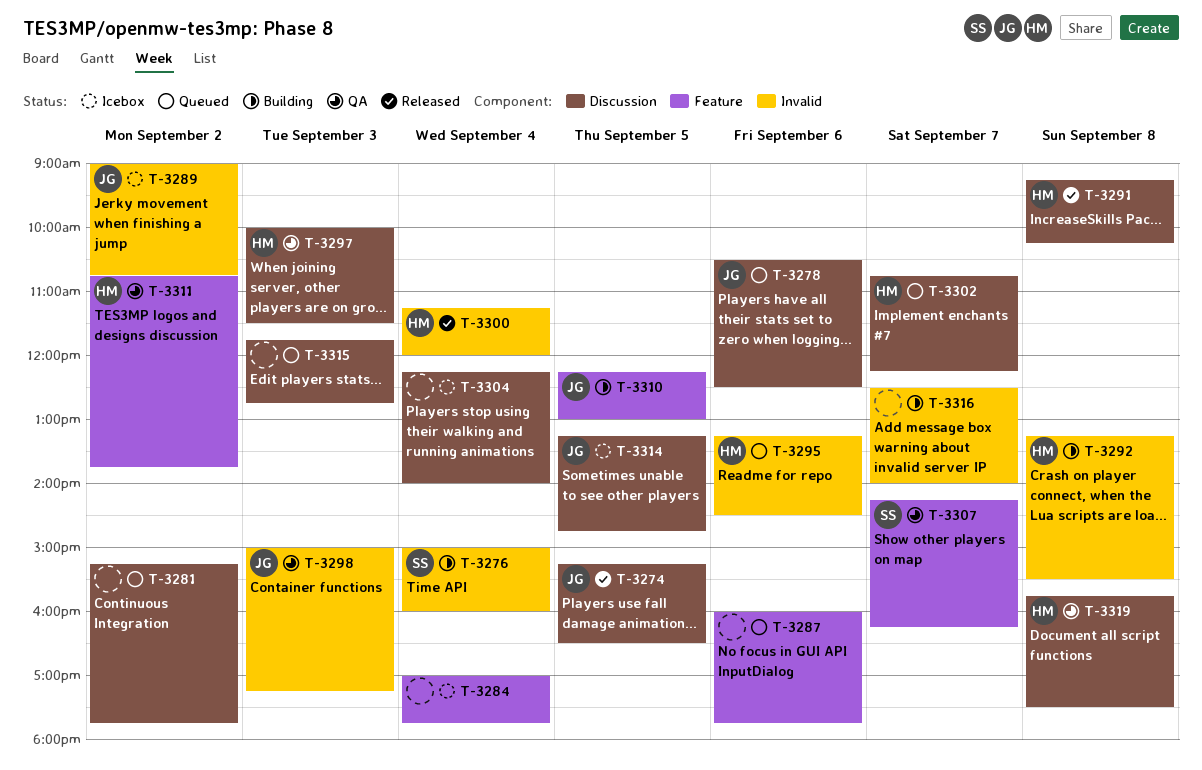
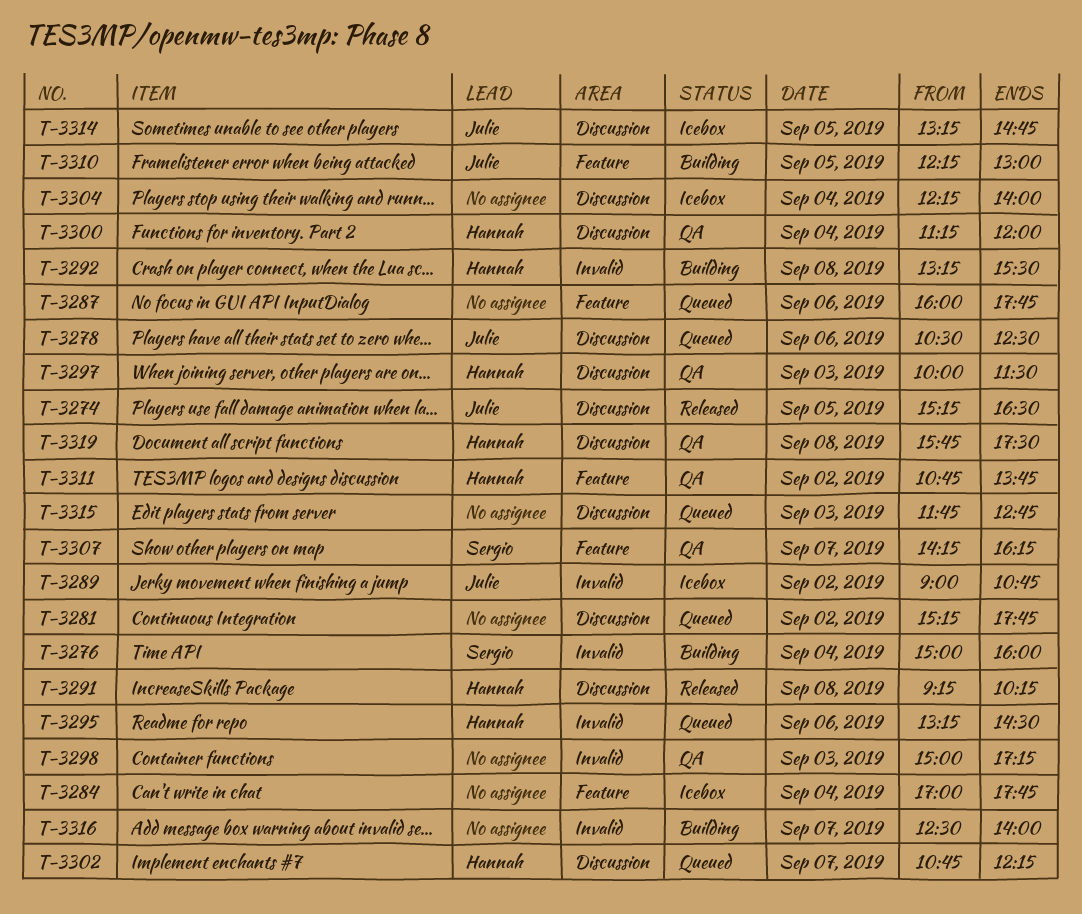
T-3298, owner: Julie -> none
T-3300, status: Released -> QA
T-3300, label: Invalid -> Discussion

